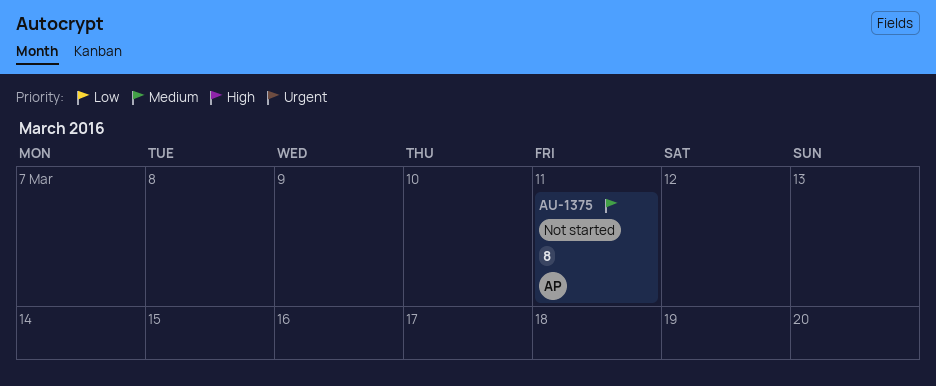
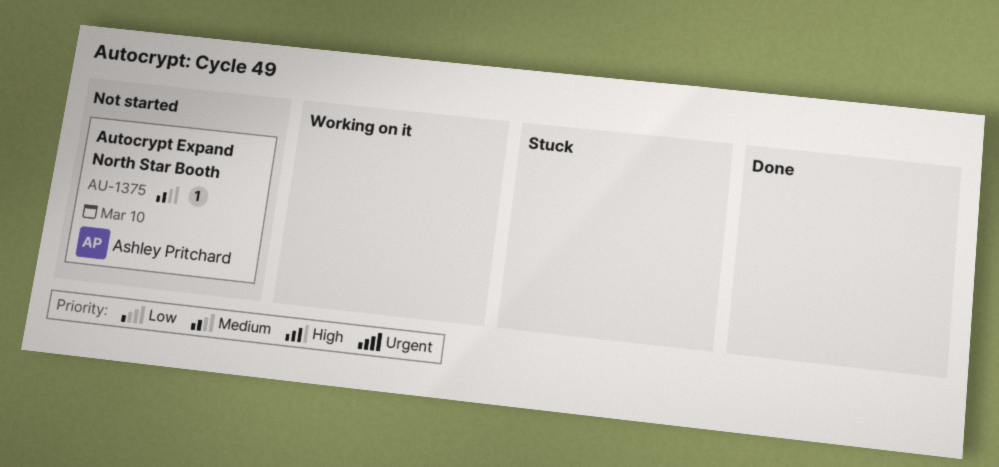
AU-1375, estimate: 8 -> 1
AU-1375, due: Mar 11 -> Mar 10

